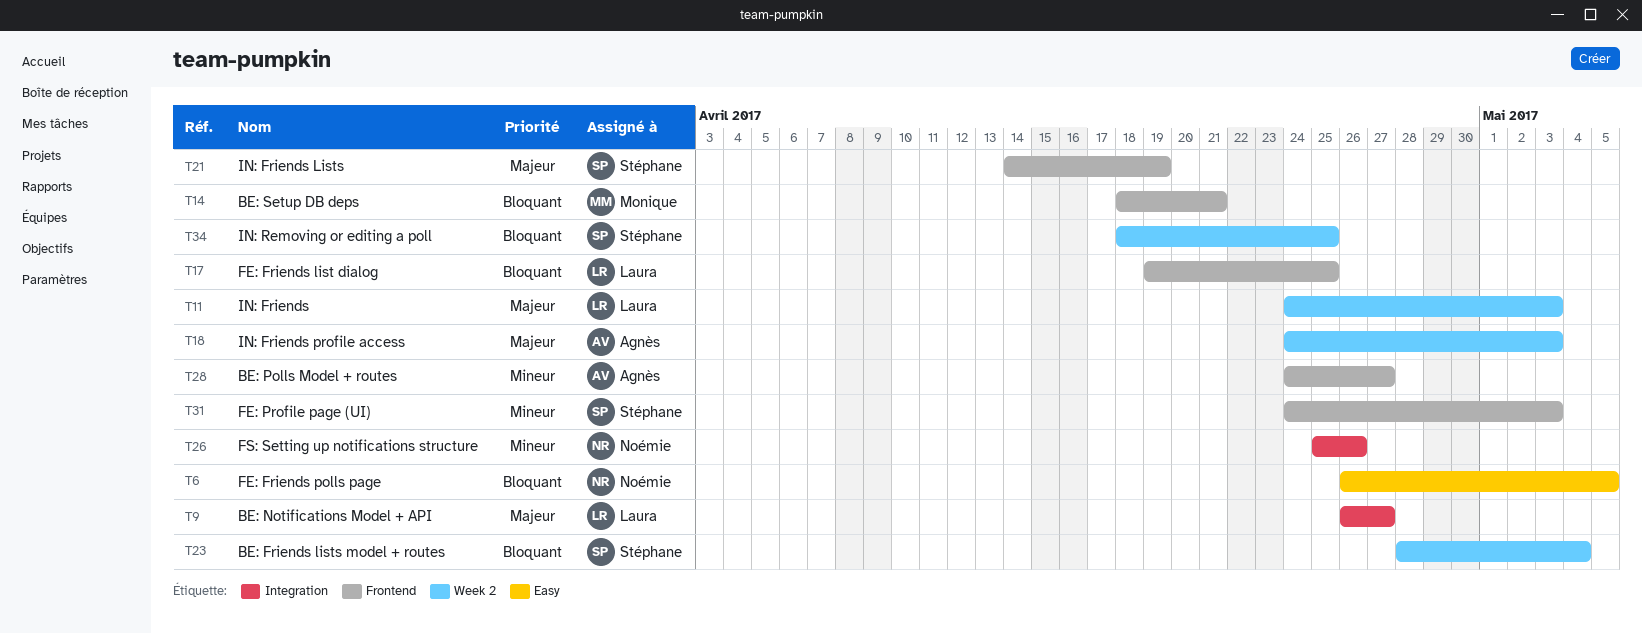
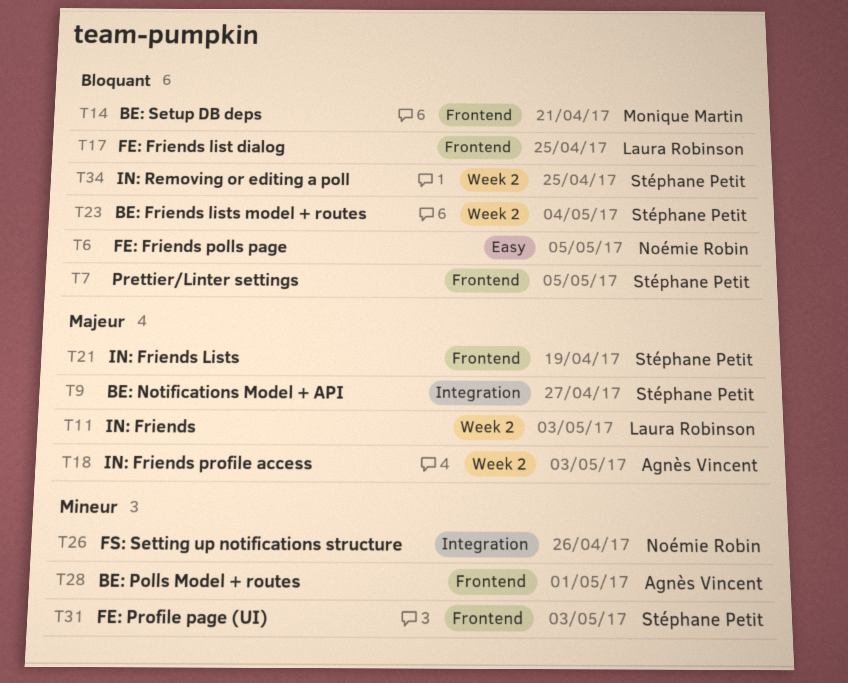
T7: none -> present
T9, owner: Laura Robinson -> Stéphane Petit
T28, due: Apr 27 -> May 1

